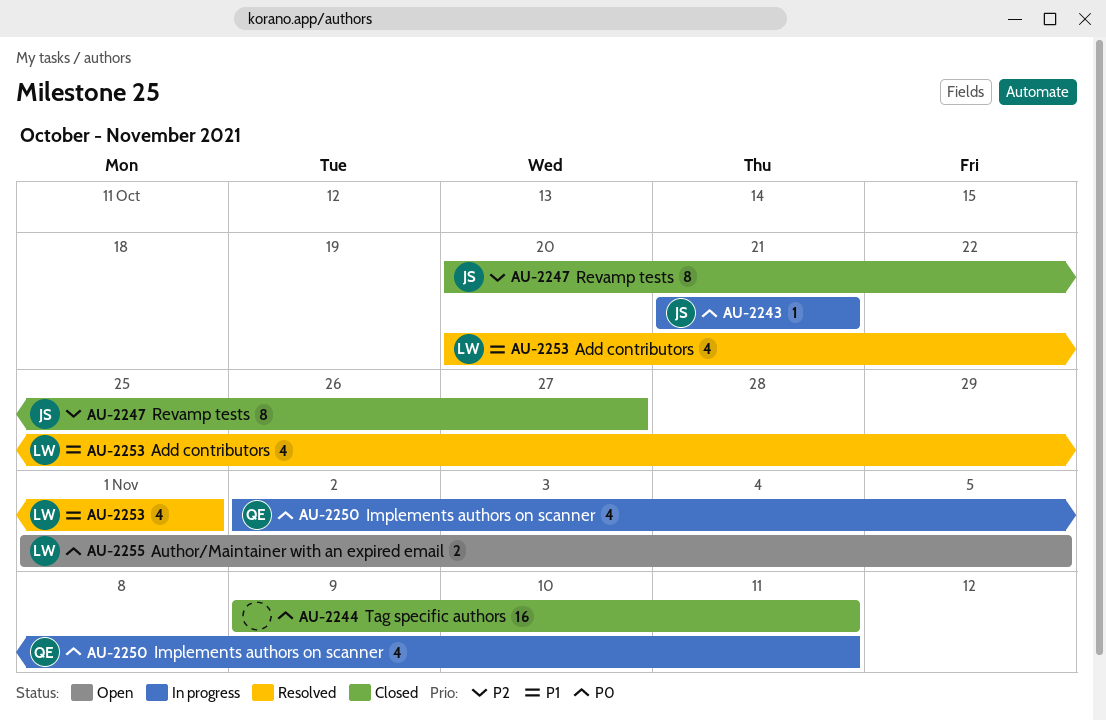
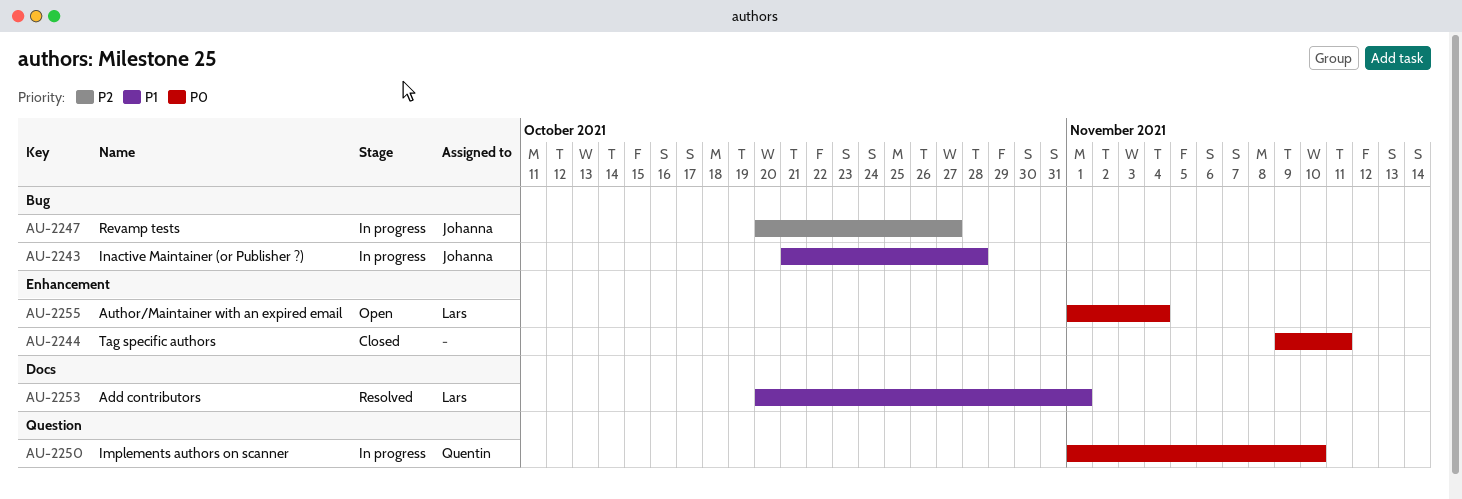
AU-2243, priority: P0 -> P1
AU-2243, due: Oct 21 -> Oct 28
AU-2247, status: Closed -> In progress
AU-2250, start: Nov 2 -> Nov 1
AU-2250, due: Nov 11 -> Nov 10
AU-2255, due: Nov 5 -> Nov 4

